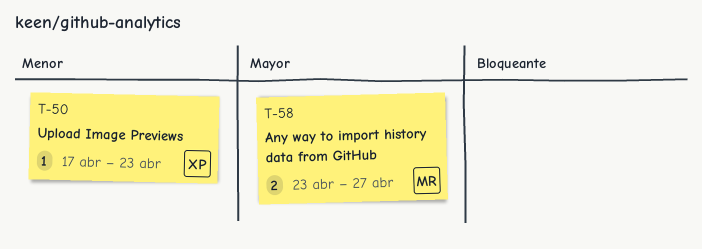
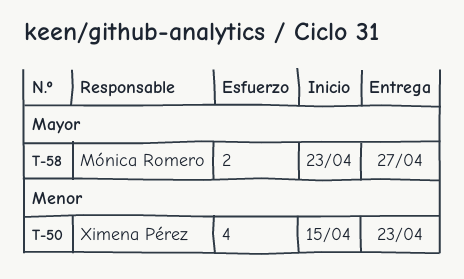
T-50, estimate: 1 -> 4
T-50, start: Apr 17 -> Apr 15

